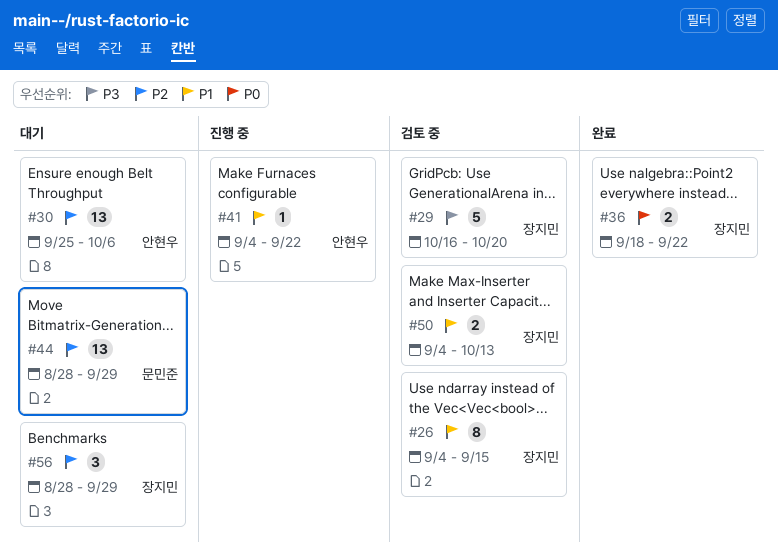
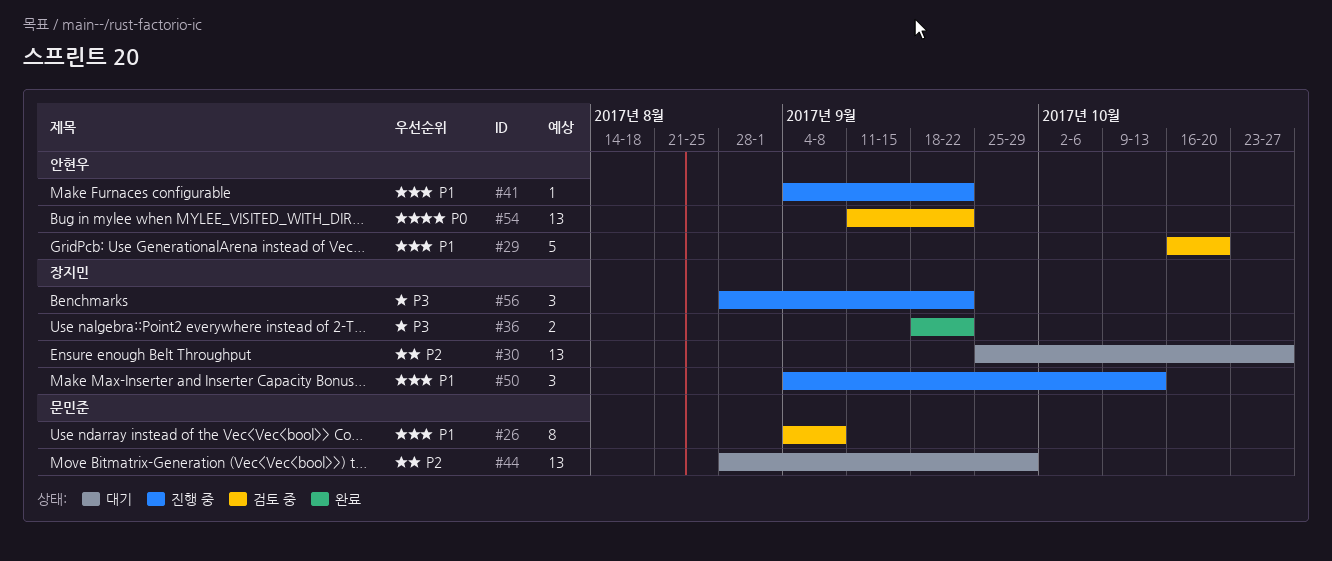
#26, owner: 장지민 -> 문민준
#26, due: Sep 15 -> Sep 8
#29, owner: 장지민 -> 안현우
#29, priority: P3 -> P1
#30, owner: 안현우 -> 장지민
#30, due: Oct 6 -> Oct 27
#36, priority: P0 -> P3
#50, status: 검토 중 -> 진행 중
#50, estimate: 2 -> 3
#54: none -> present
#56, status: 대기 -> 진행 중
#56, priority: P2 -> P3
#56, due: Sep 29 -> Sep 22

